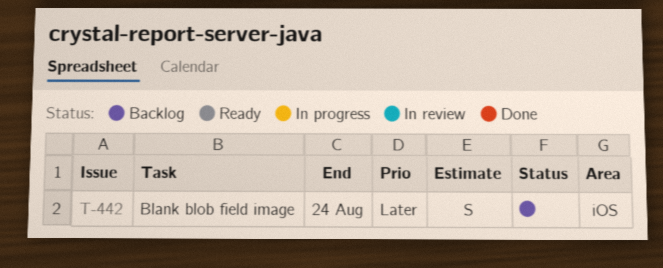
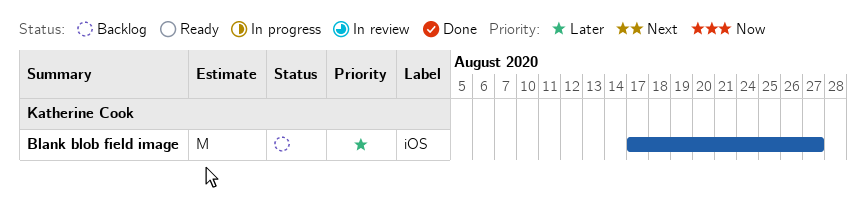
Blank blob field image, estimate: S -> M
Blank blob field image, due: Aug 24 -> Aug 27

